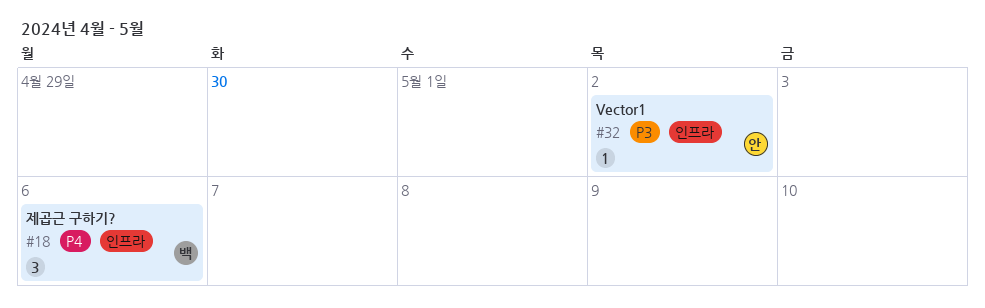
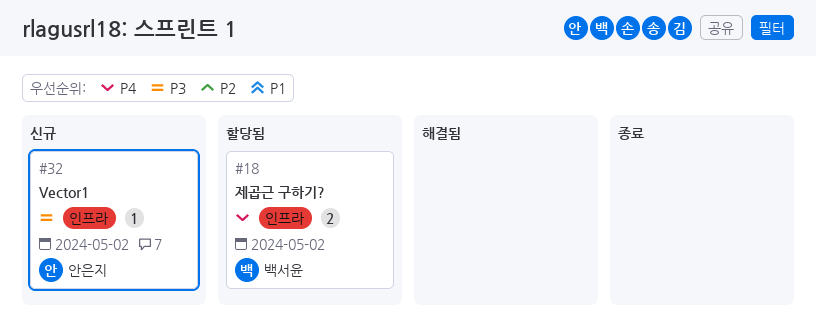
#18, estimate: 3 -> 2
#18, due: May 6 -> May 2

